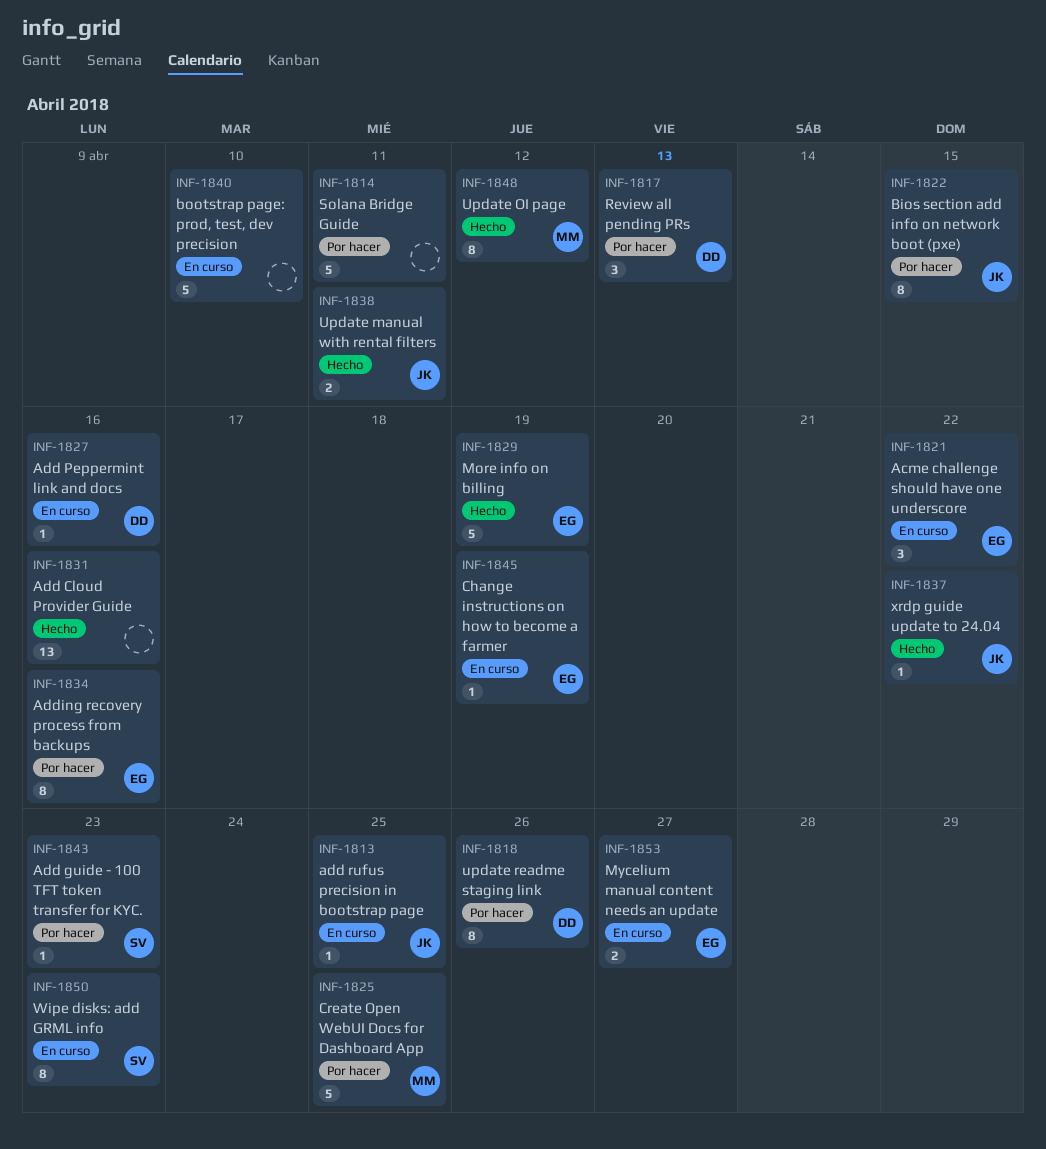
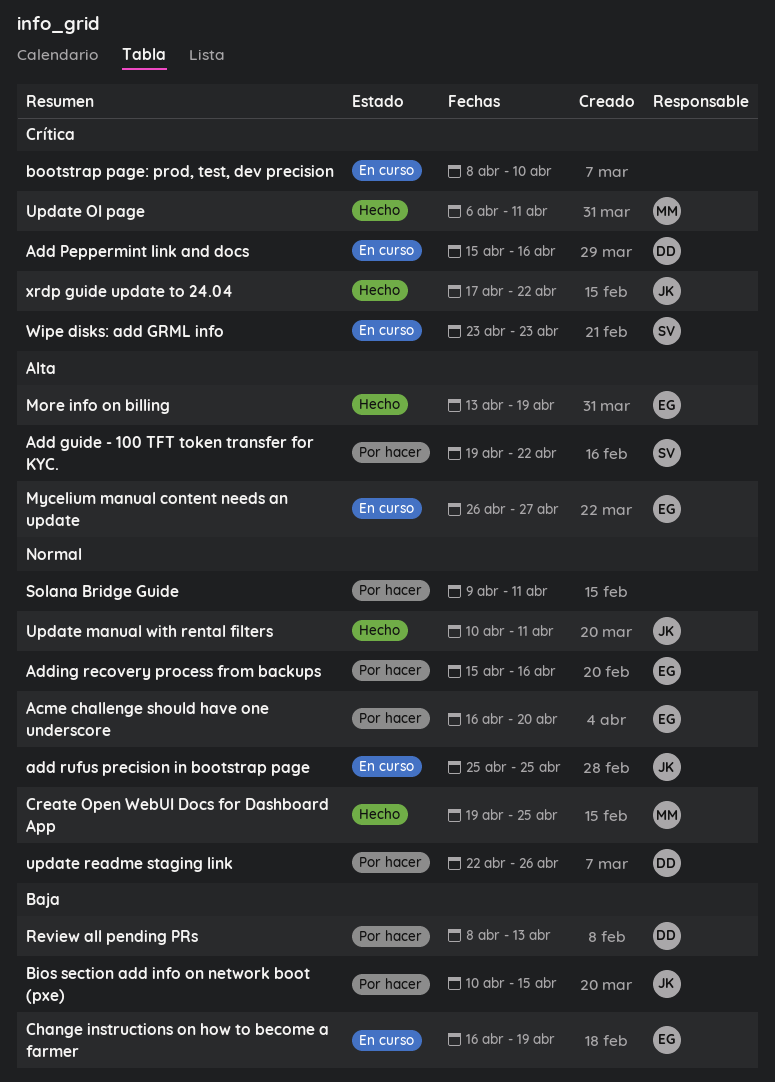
Acme challenge should have one underscore, status: En curso -> Por hacer
Acme challenge should have one underscore, due: Apr 22 -> Apr 20
Add Cloud Provider Guide: present -> none
Add guide - 100 TFT token transfer for KYC., due: Apr 23 -> Apr 22
Create Open WebUI Docs for Dashboard App, status: Por hacer -> Hecho
Update OI page, due: Apr 12 -> Apr 11

